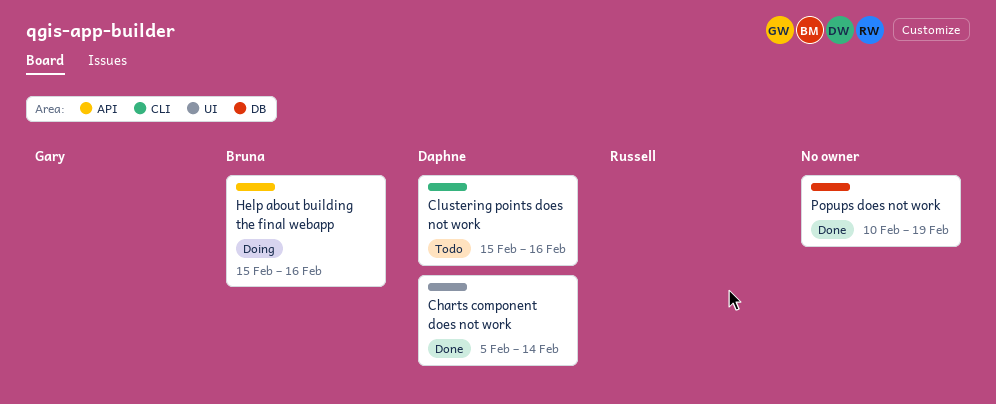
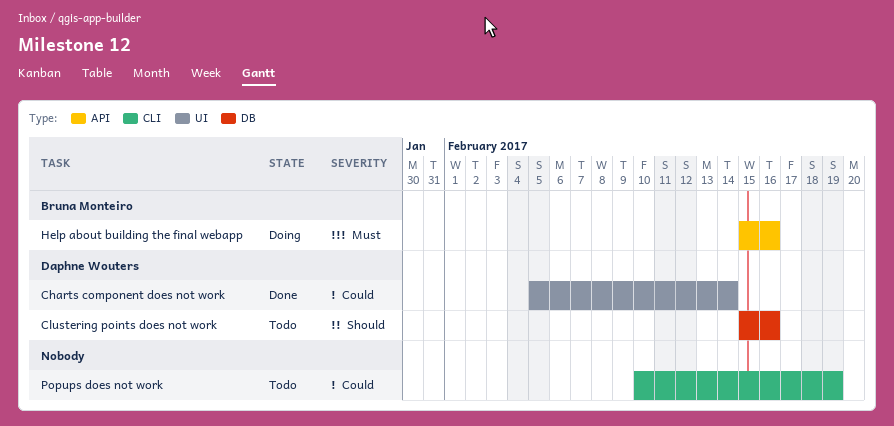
Clustering points does not work, label: CLI -> DB
Popups does not work, status: Done -> Todo
Popups does not work, label: DB -> CLI

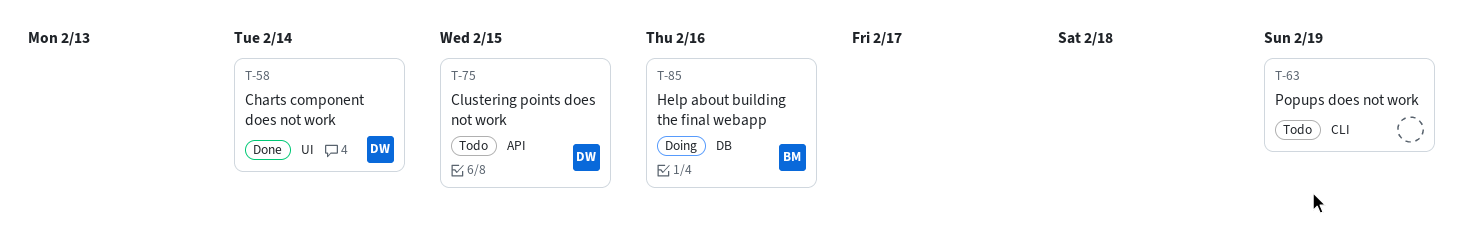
Clustering points does not work, label: DB -> API
Clustering points does not work, due: Feb 16 -> Feb 15
Help about building the final webapp, label: API -> DB

